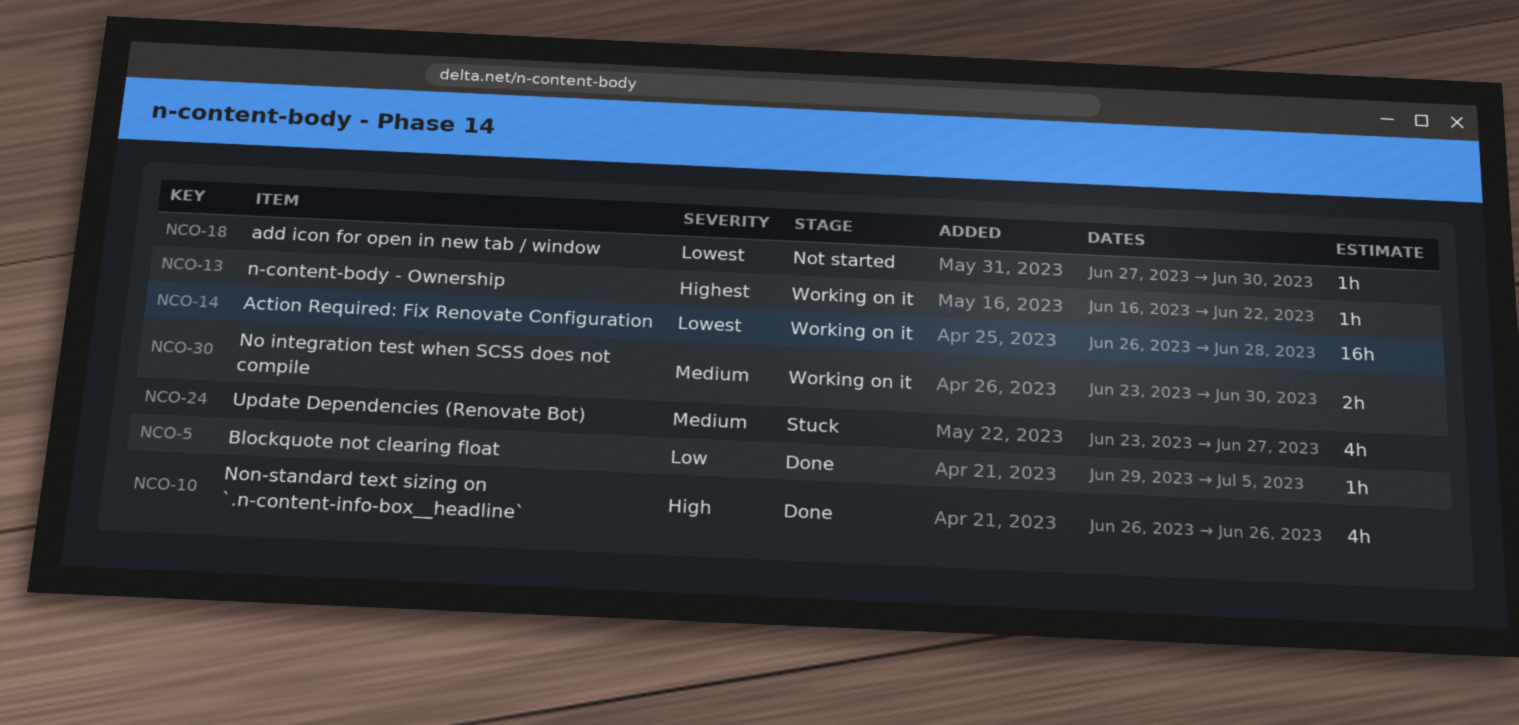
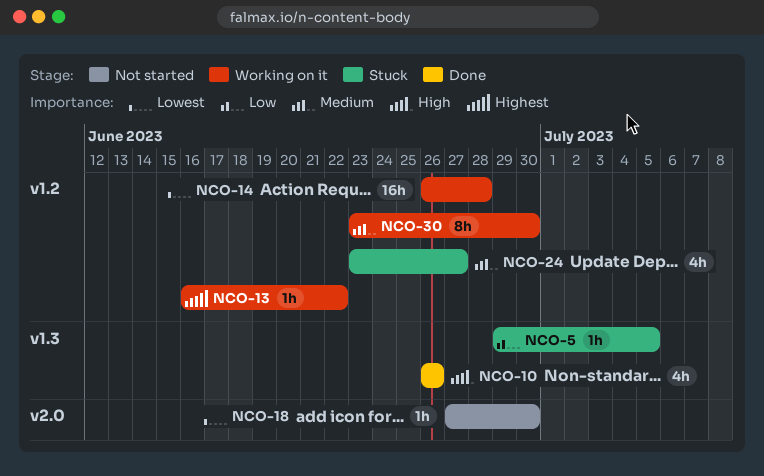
NCO-5, status: Done -> Stuck
NCO-30, estimate: 2h -> 8h

